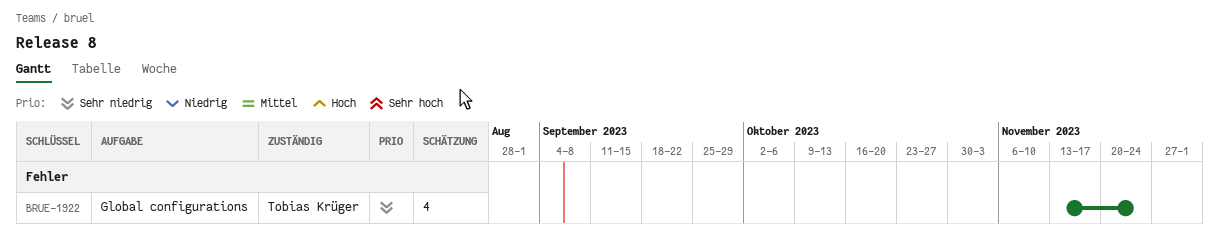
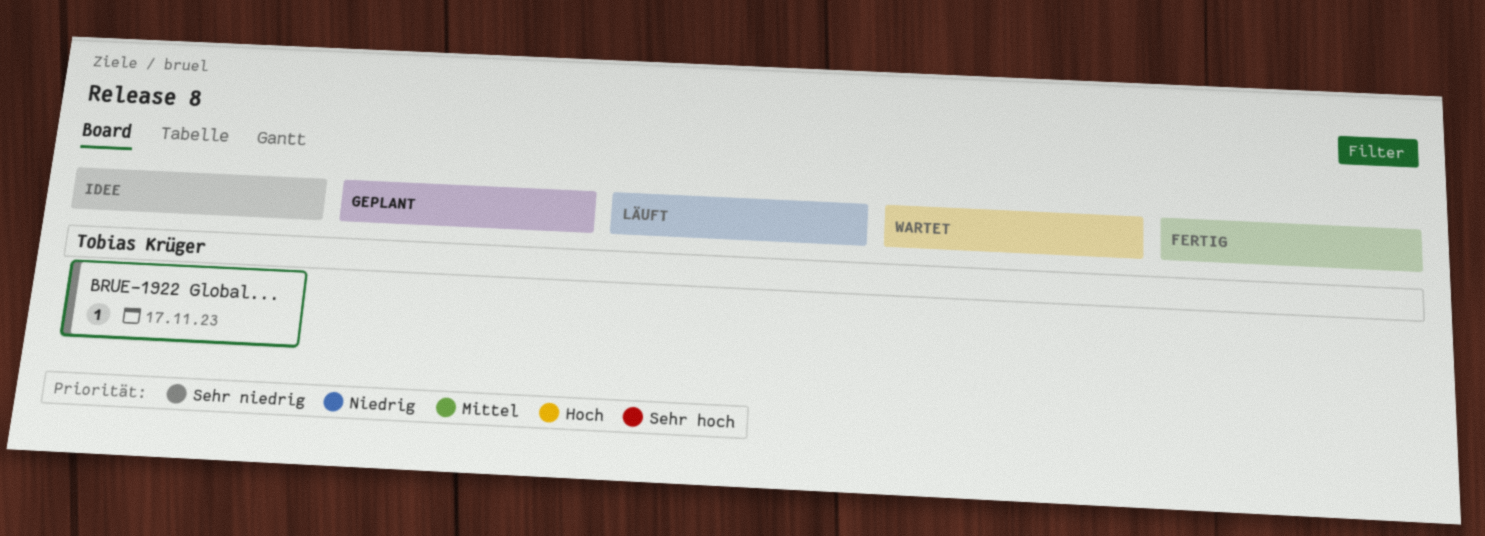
BRUE-1922, estimate: 4 -> 1
BRUE-1922, due: Nov 24 -> Nov 17

